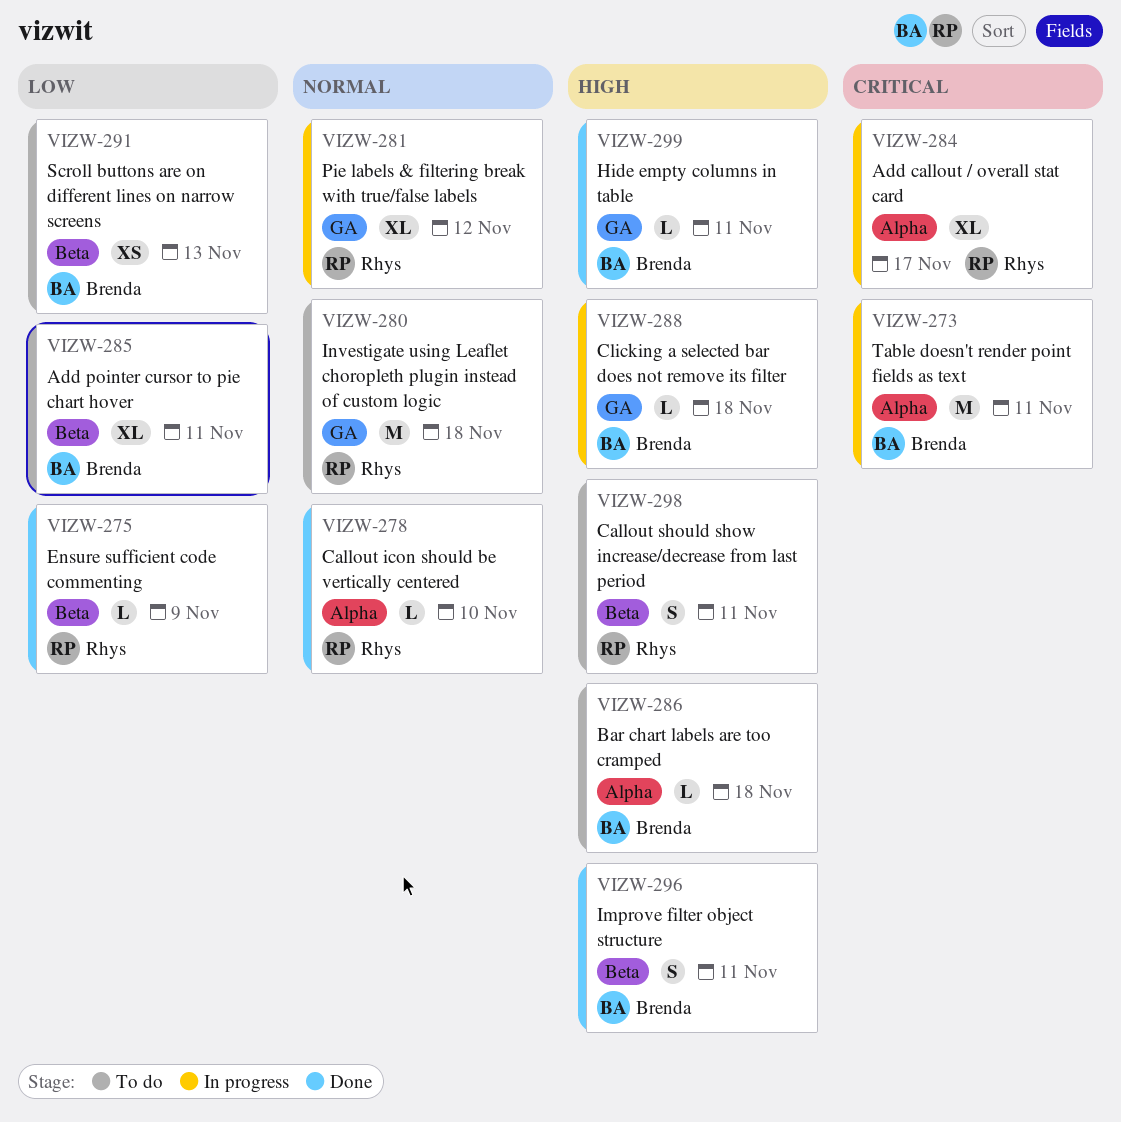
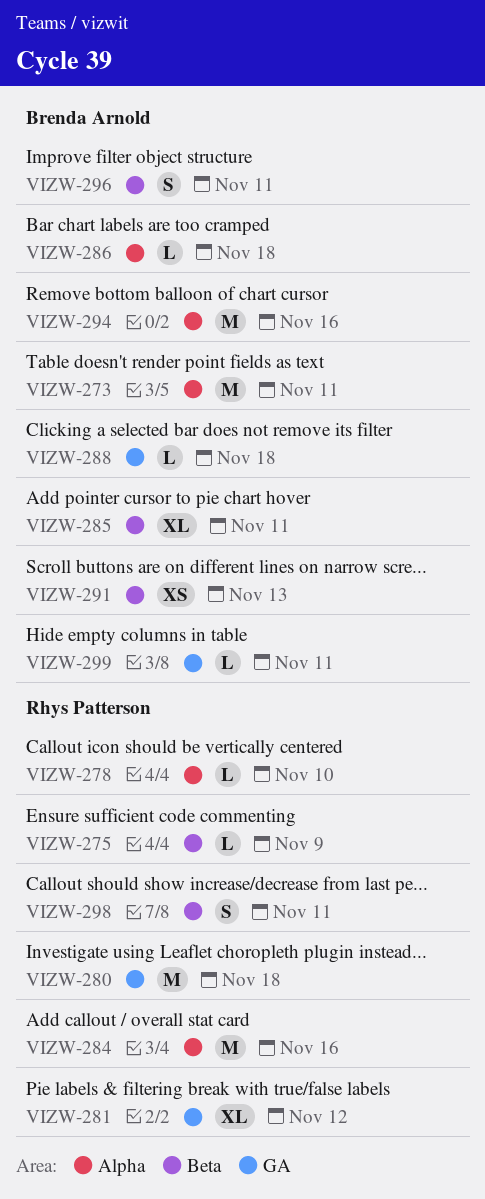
VIZW-284, estimate: XL -> M
VIZW-284, due: Nov 17 -> Nov 16
VIZW-294: none -> present

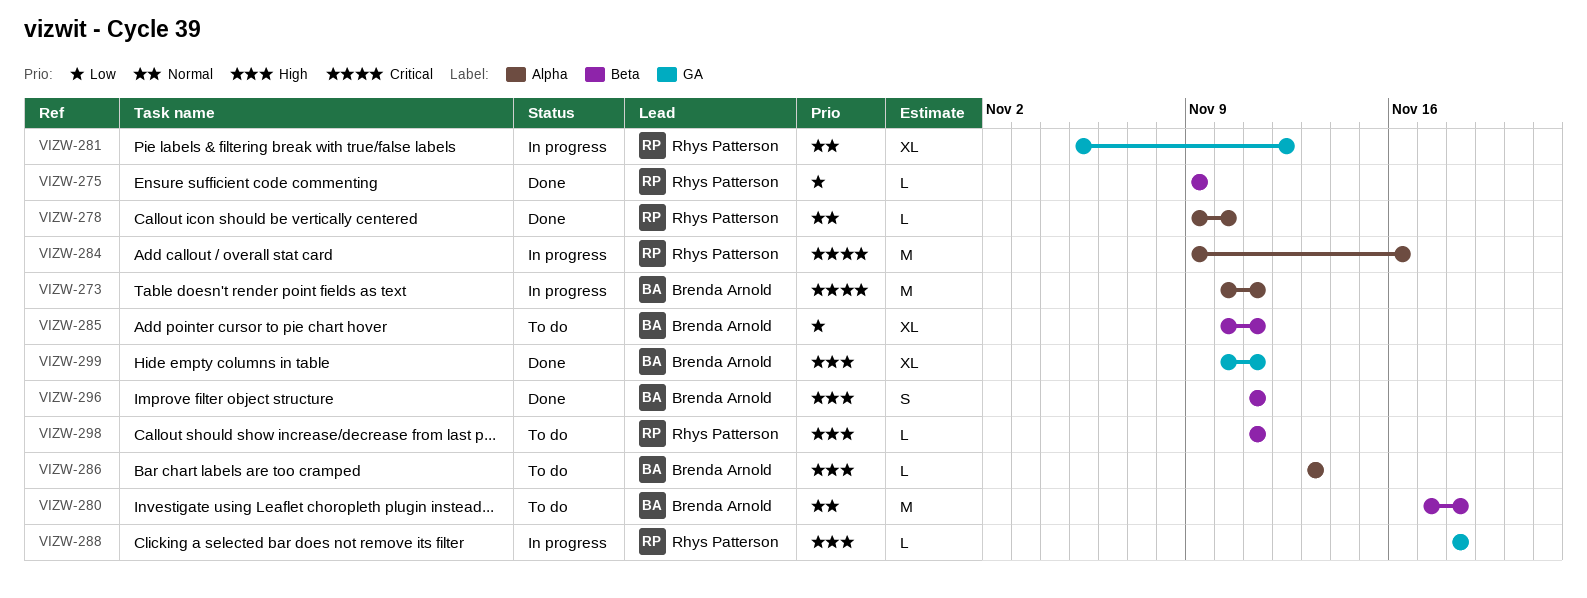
VIZW-280, owner: Rhys Patterson -> Brenda Arnold
VIZW-280, label: GA -> Beta
VIZW-286, due: Nov 18 -> Nov 13
VIZW-288, owner: Brenda Arnold -> Rhys Patterson
VIZW-291: present -> none
VIZW-294: present -> none
VIZW-298, estimate: S -> L
VIZW-299, estimate: L -> XL

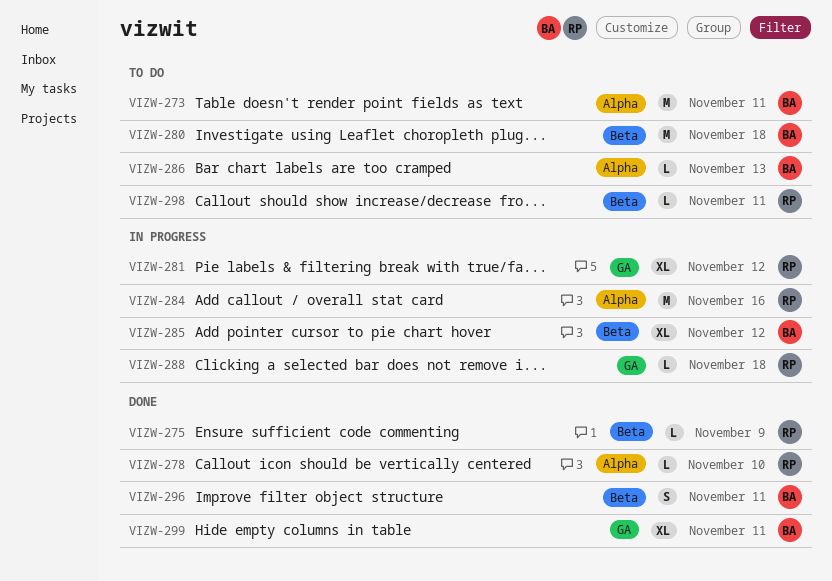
VIZW-273, status: In progress -> To do
VIZW-285, status: To do -> In progress
VIZW-285, due: Nov 11 -> Nov 12

